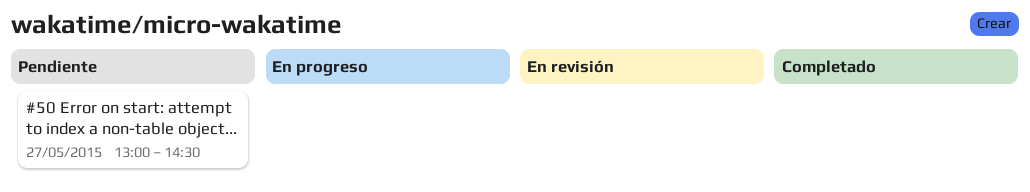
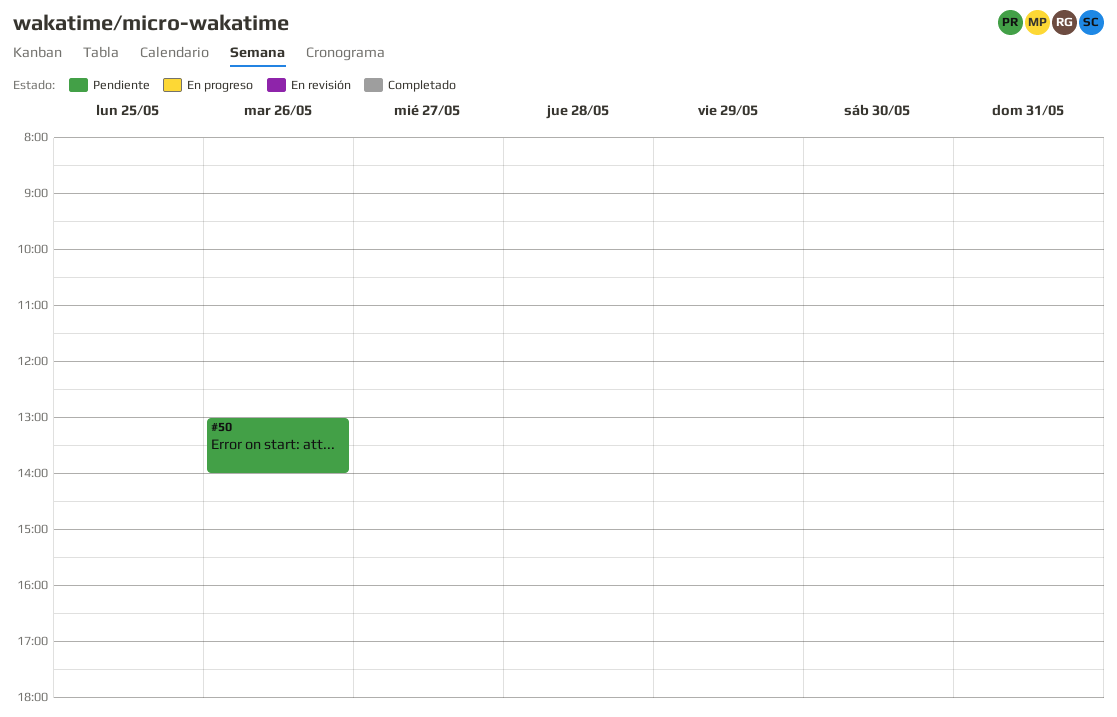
#50, day: May 27 -> May 26
#50, ends: 14:30 -> 14:00

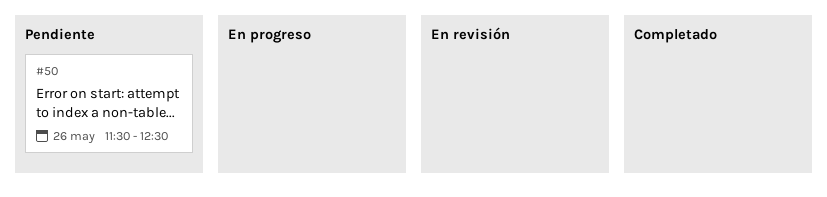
#50, begins: 13:00 -> 11:30
#50, ends: 14:00 -> 12:30

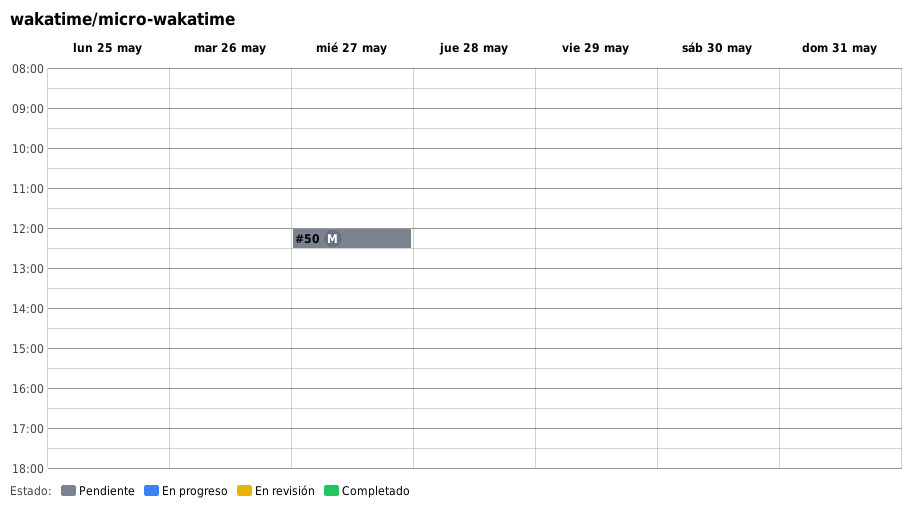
#50, day: May 26 -> May 27
#50, begins: 11:30 -> 12:00

